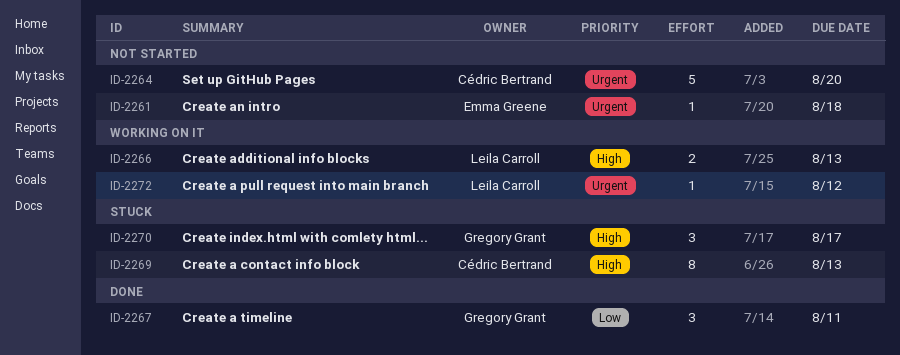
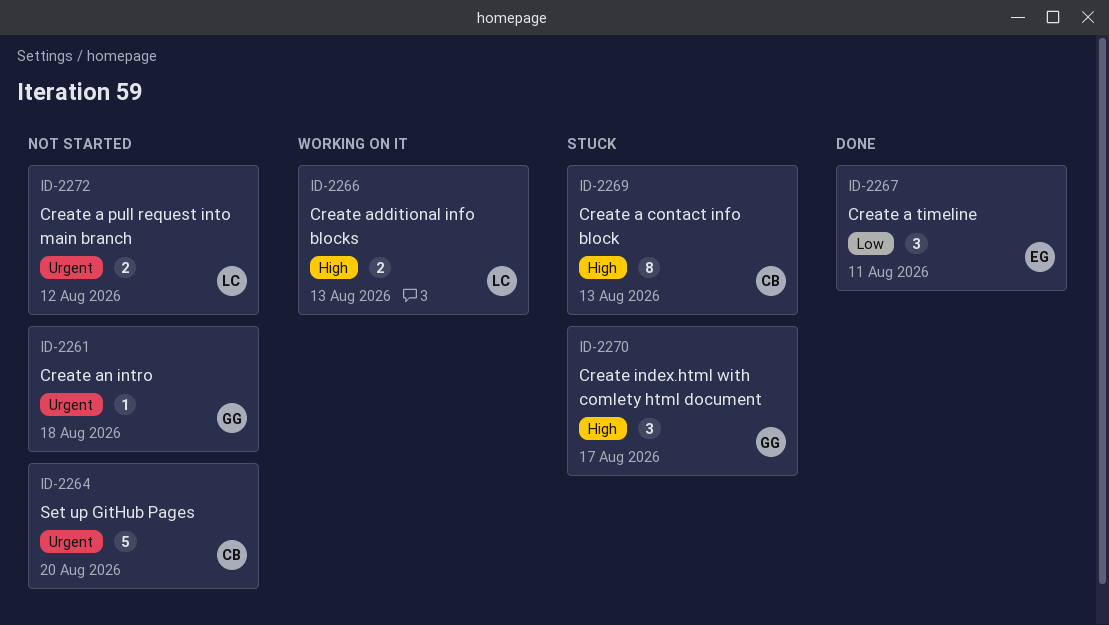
ID-2261, owner: Emma Greene -> Gregory Grant
ID-2267, owner: Gregory Grant -> Emma Greene
ID-2272, status: Working on it -> Not started
ID-2272, estimate: 1 -> 2

